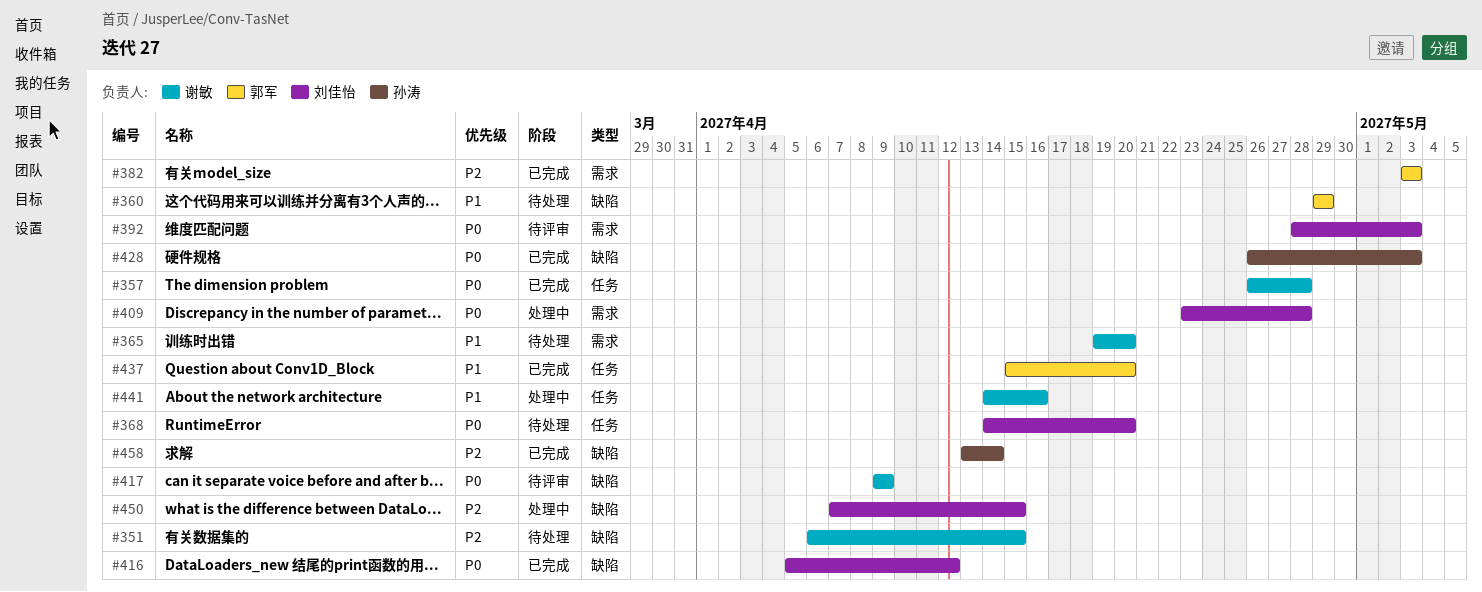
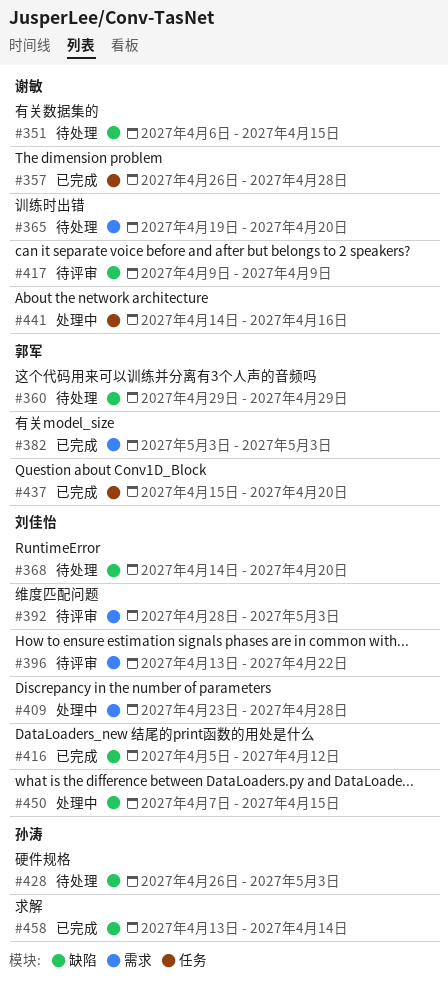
#368, label: 任务 -> 缺陷
#396: none -> present
#428, status: 已完成 -> 待处理

